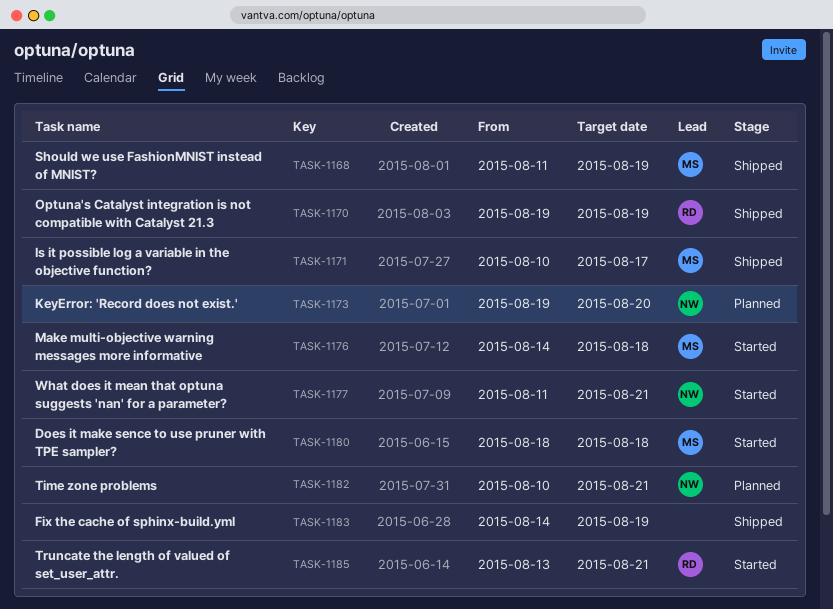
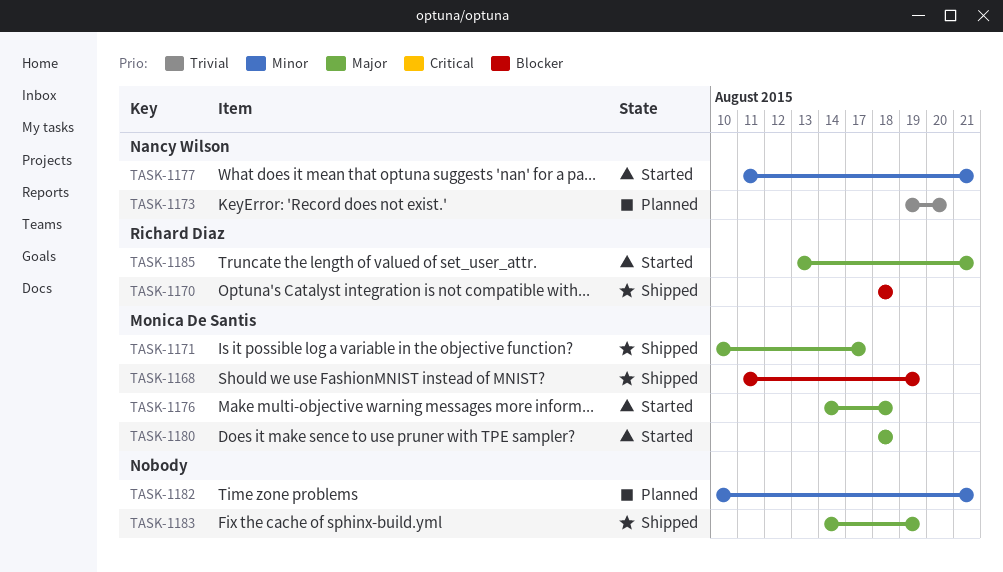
TASK-1170, start: Aug 19 -> Aug 18
TASK-1170, due: Aug 19 -> Aug 18
TASK-1182, owner: Nancy Wilson -> none

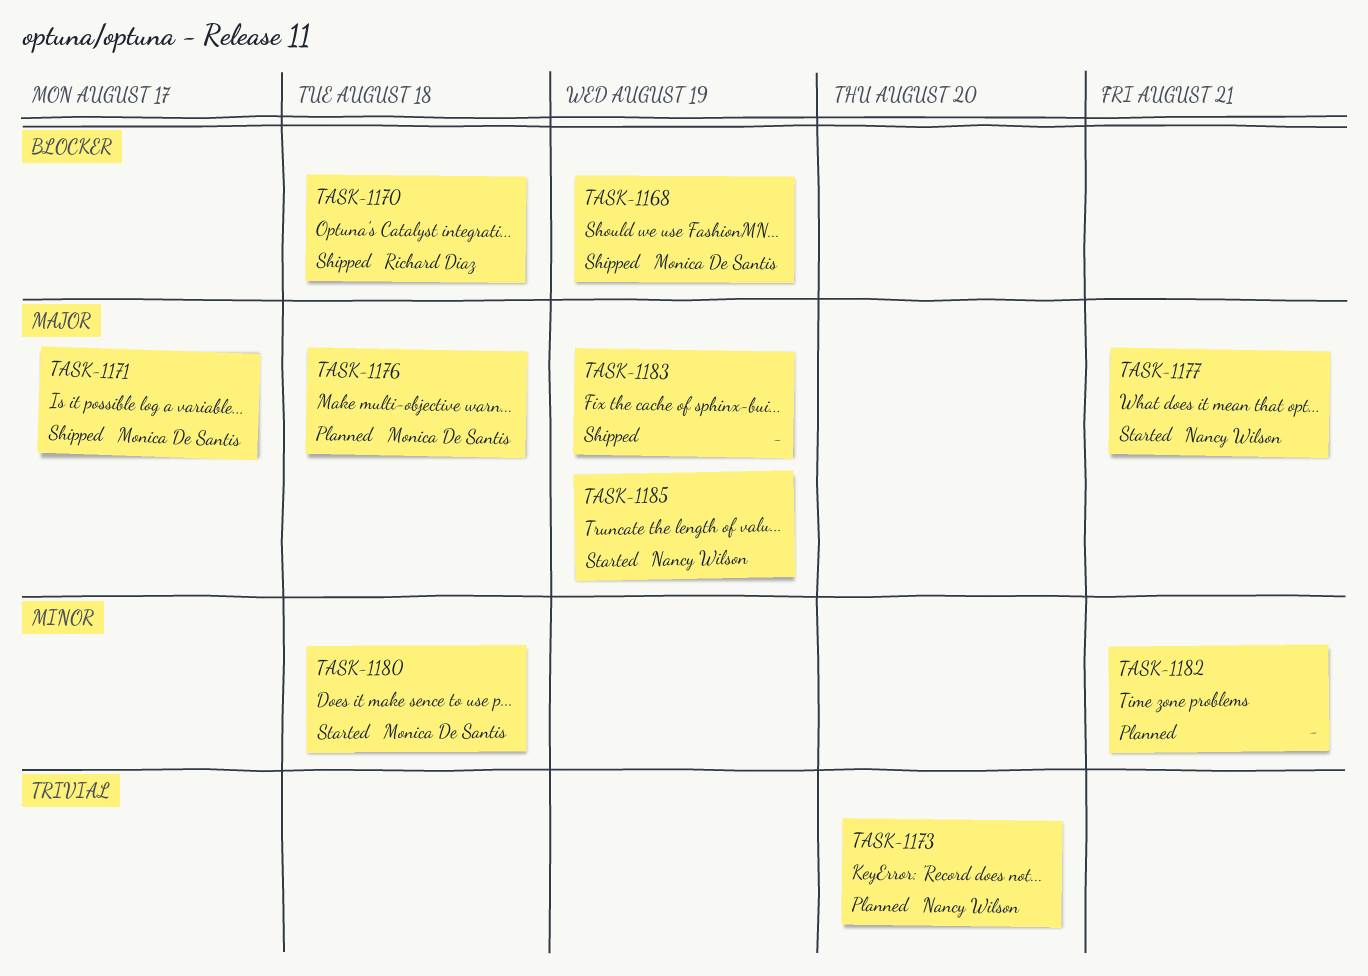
TASK-1176, status: Started -> Planned
TASK-1177, priority: Minor -> Major
TASK-1180, priority: Major -> Minor
TASK-1185, owner: Richard Diaz -> Nancy Wilson
TASK-1185, due: Aug 21 -> Aug 19

